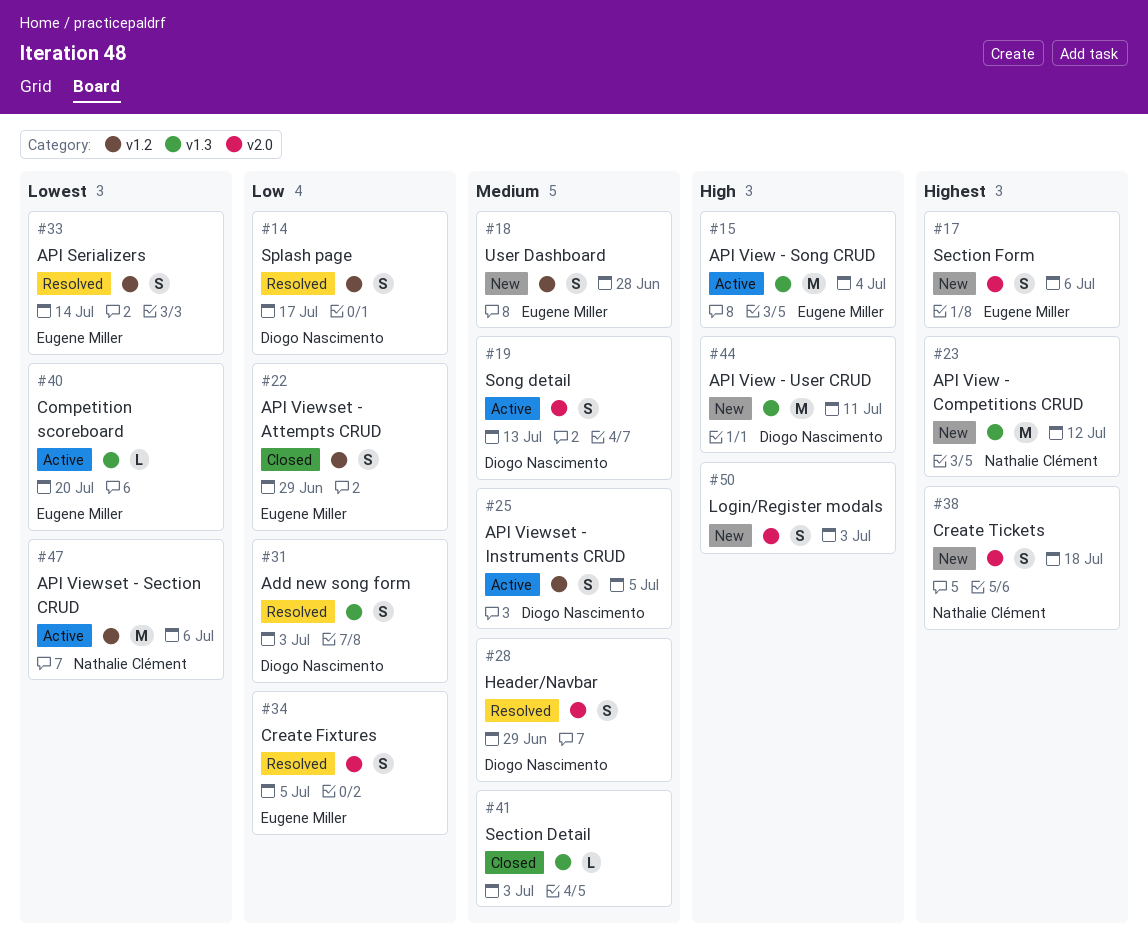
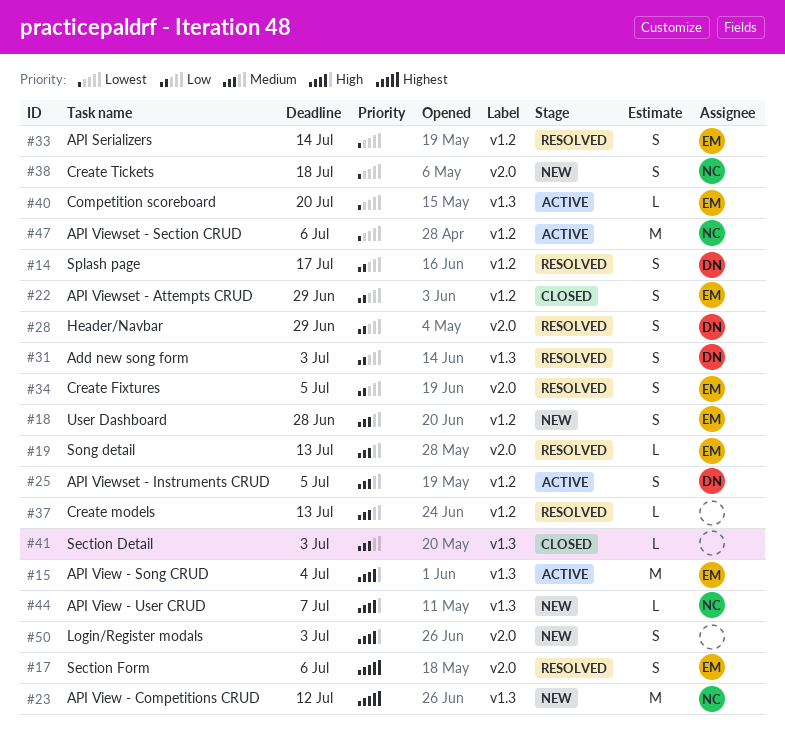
#17, status: New -> Resolved
#19, status: Active -> Resolved
#19, owner: Diogo Nascimento -> Eugene Miller
#19, estimate: S -> L
#28, priority: Medium -> Low
#37: none -> present
#38, priority: Highest -> Lowest
#44, owner: Diogo Nascimento -> Nathalie Clément
#44, estimate: M -> L
#44, due: Jul 11 -> Jul 7

